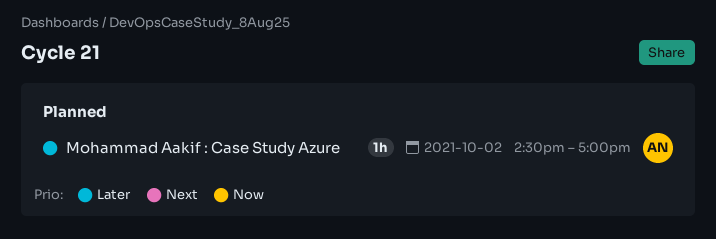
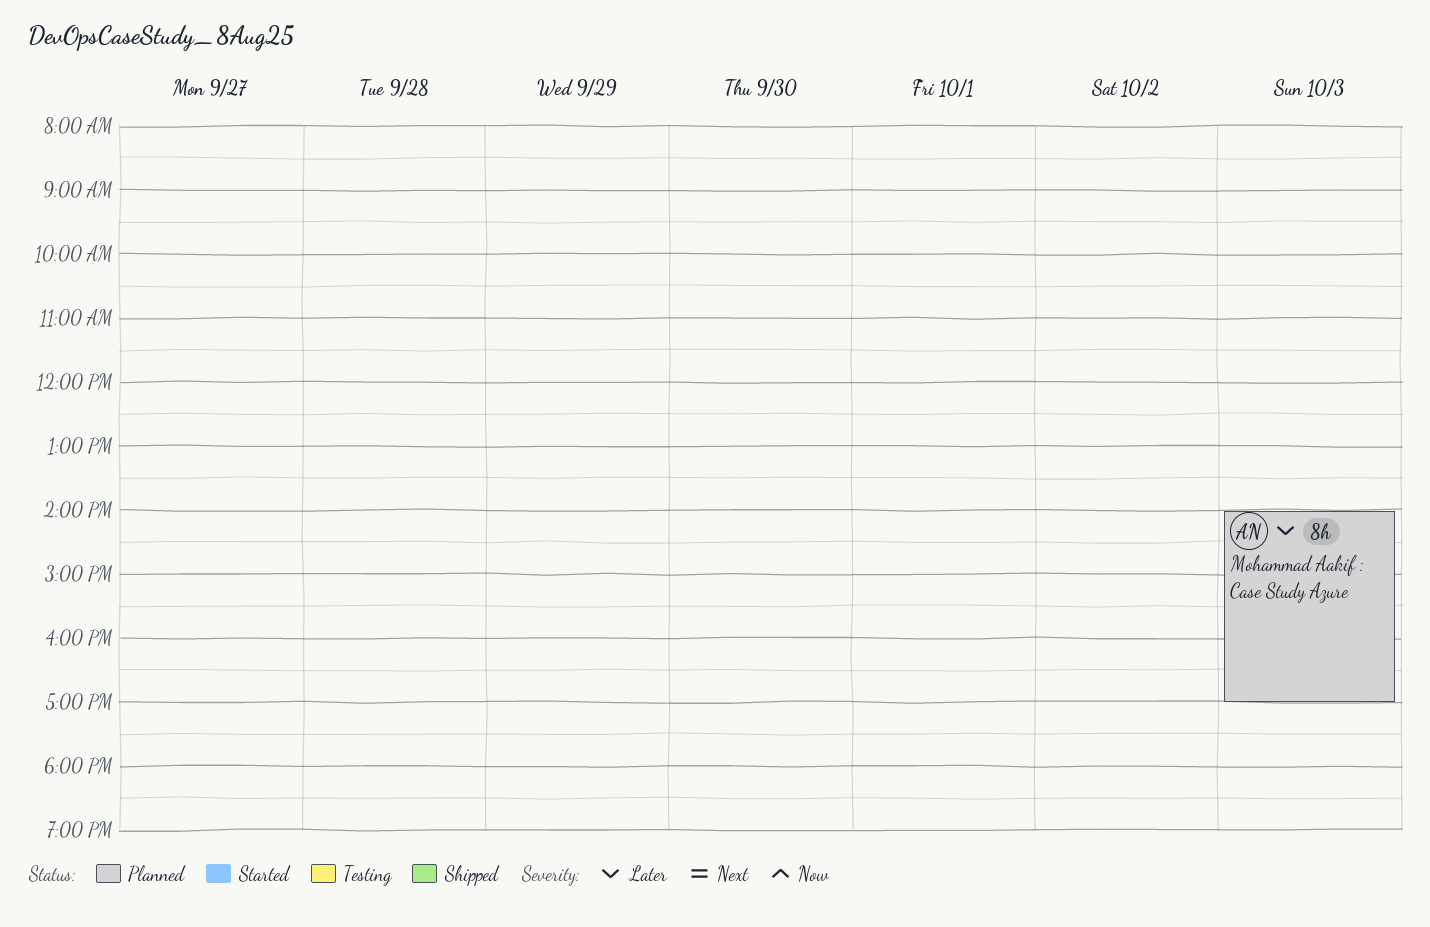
Mohammad Aakif : Case Study Azure, estimate: 1h -> 8h
Mohammad Aakif : Case Study Azure, day: Oct 2 -> Oct 3
Mohammad Aakif : Case Study Azure, begins: 14:30 -> 14:00

